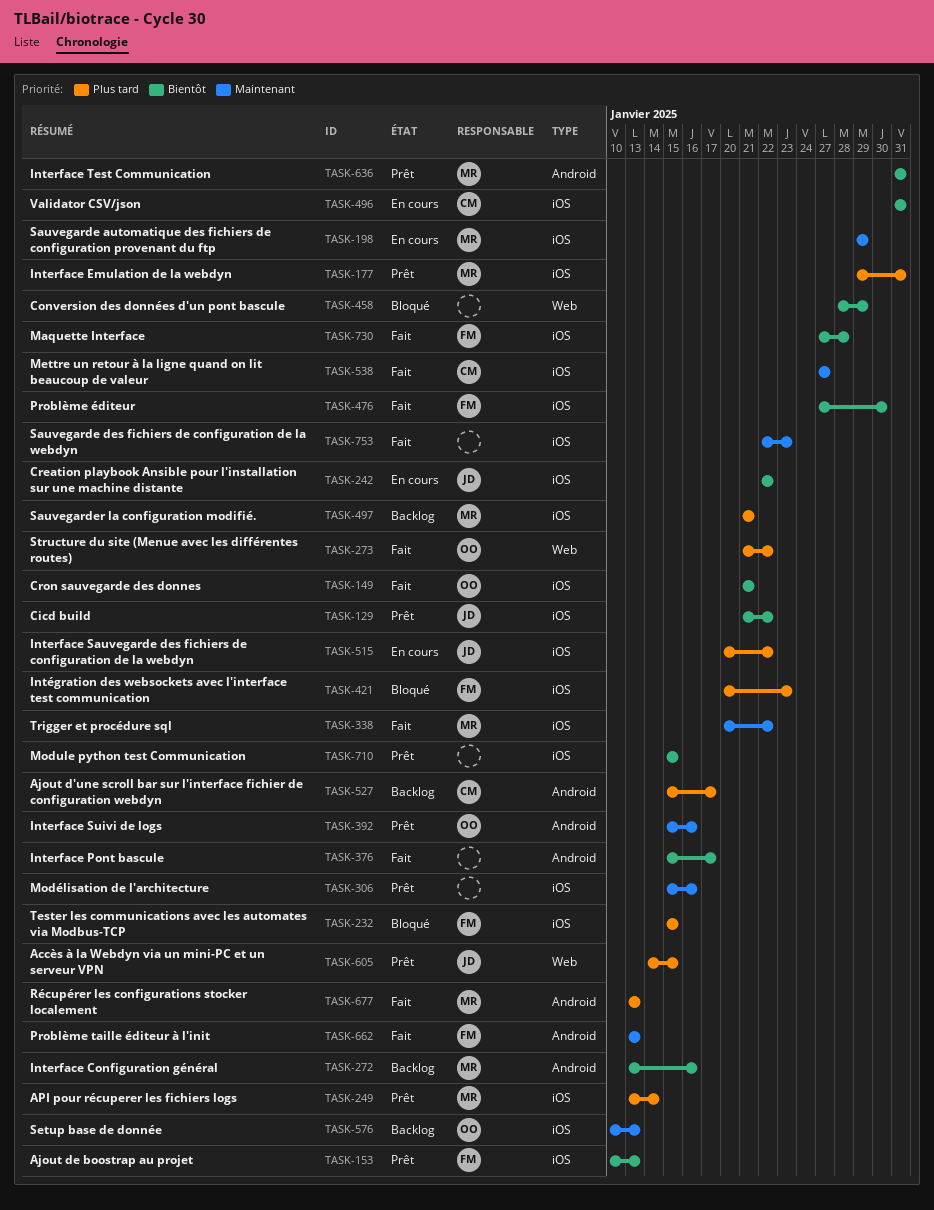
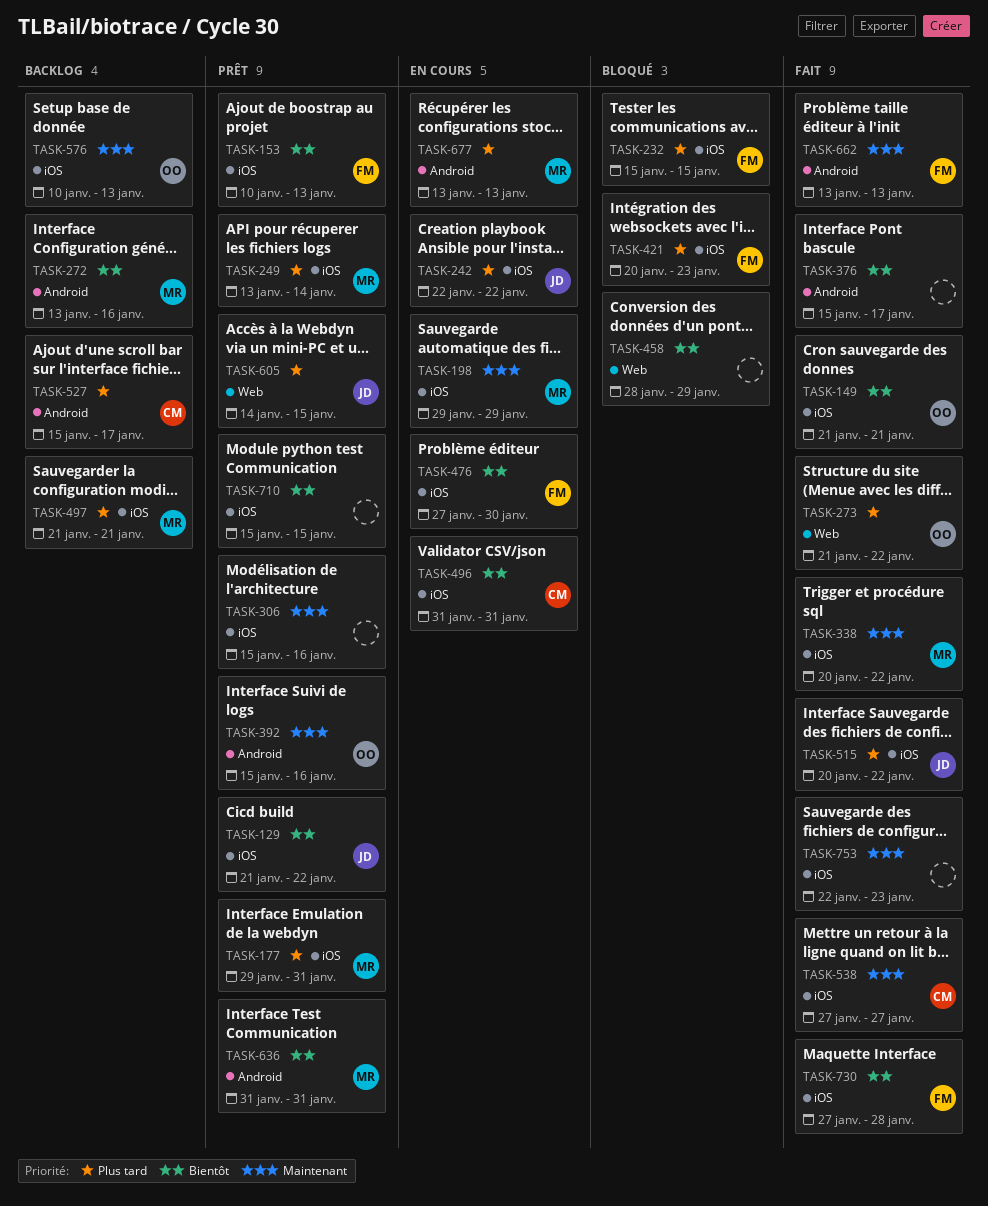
TASK-242, priority: Bientôt -> Plus tard
TASK-476, status: Fait -> En cours
TASK-515, status: En cours -> Fait
TASK-677, status: Fait -> En cours

